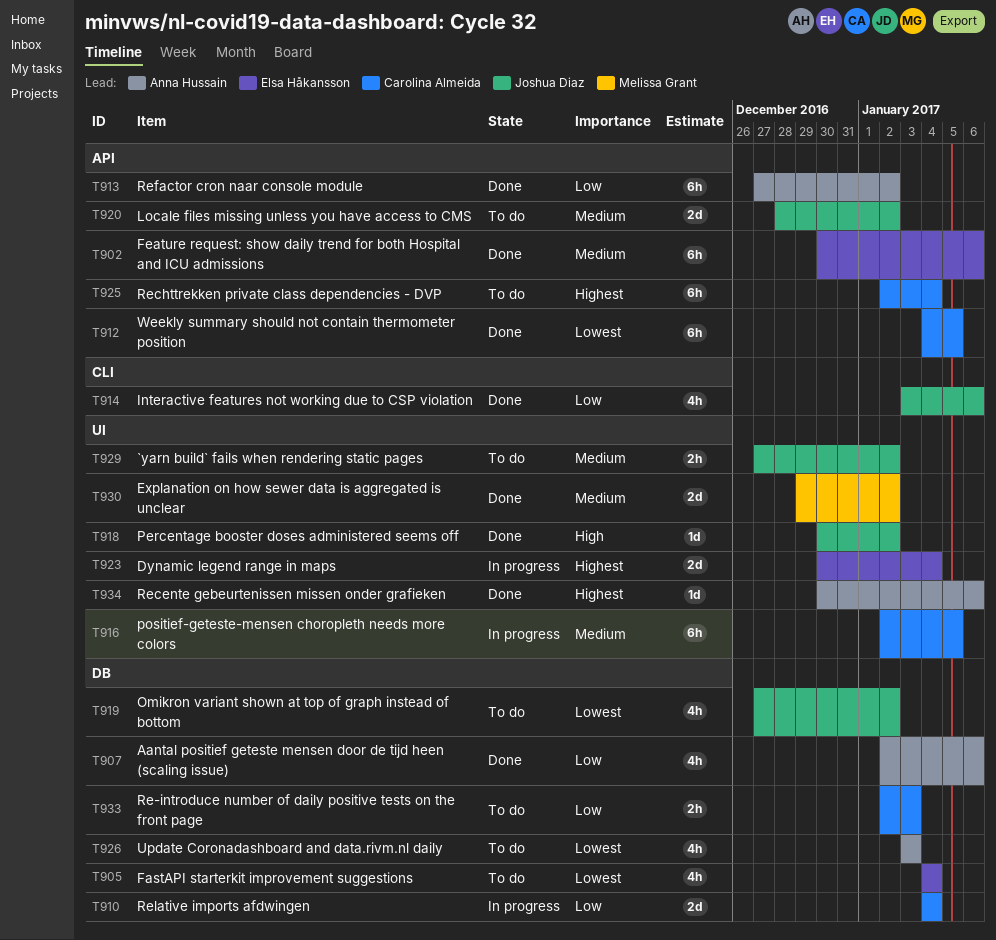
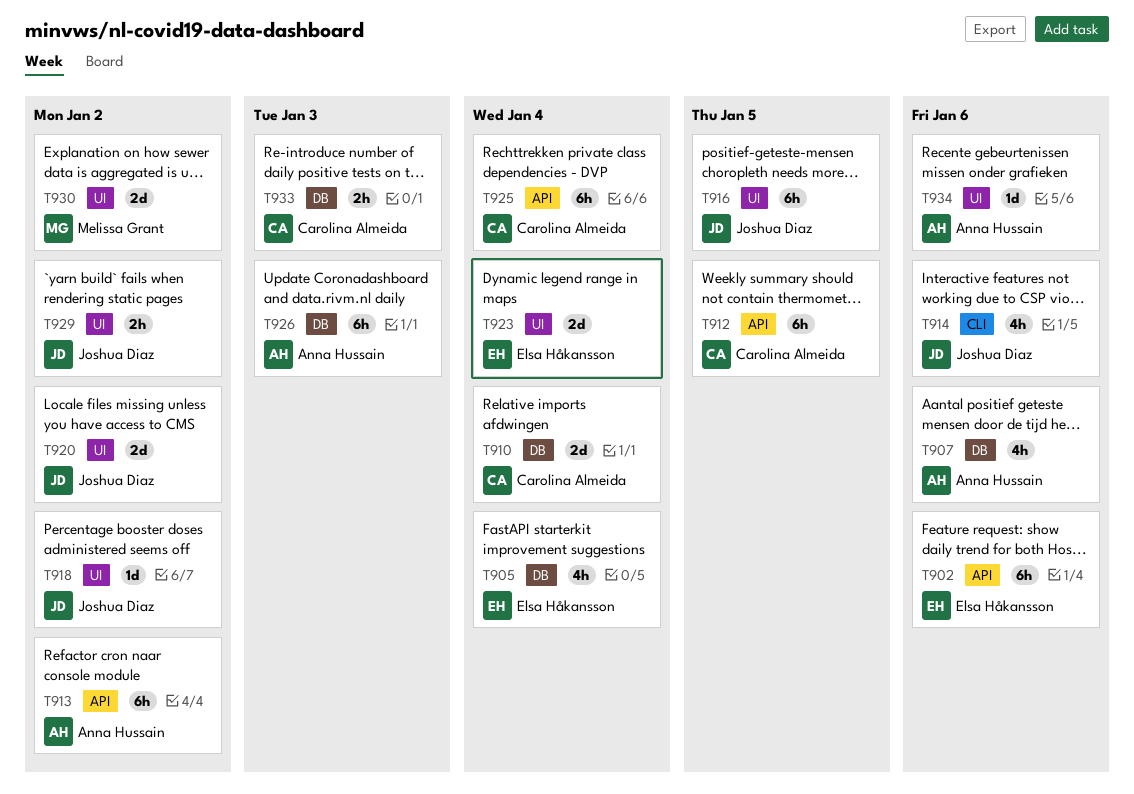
T916, owner: Carolina Almeida -> Joshua Diaz
T919: present -> none
T920, label: API -> UI
T926, estimate: 4h -> 6h

